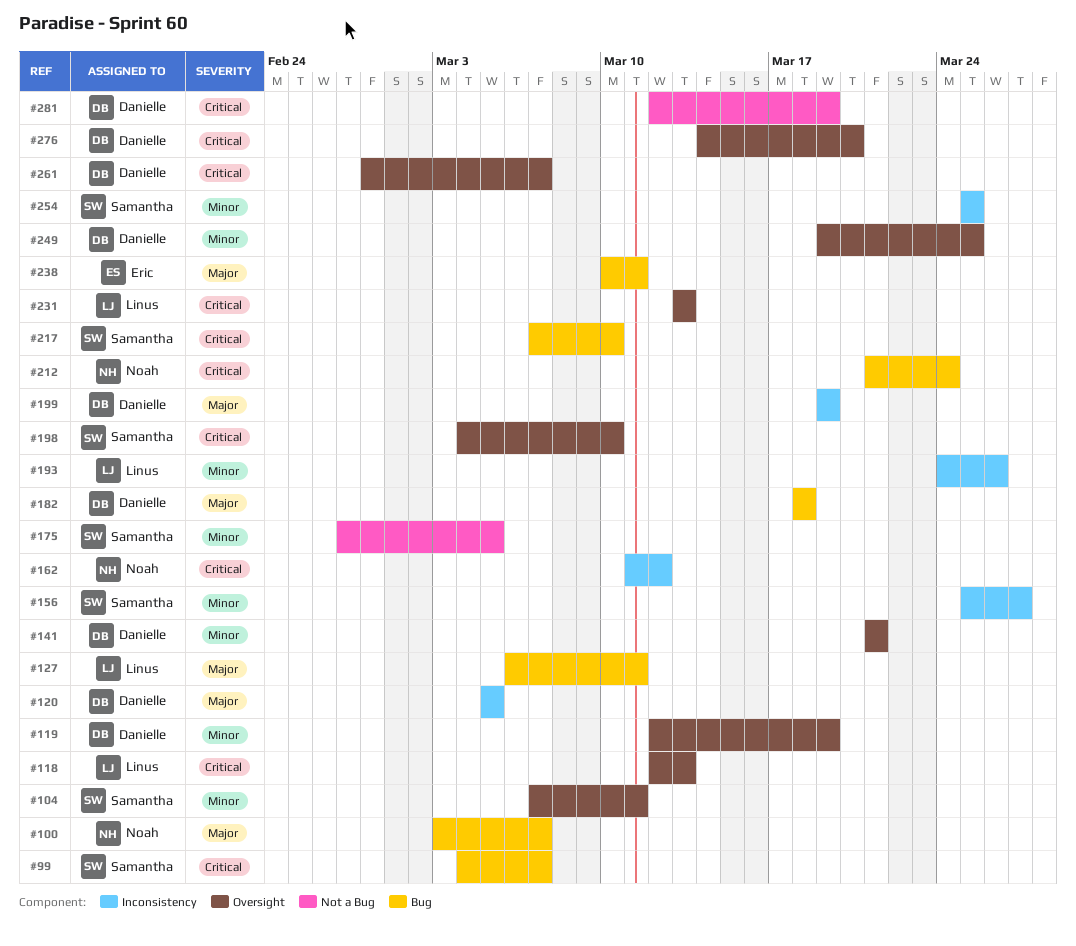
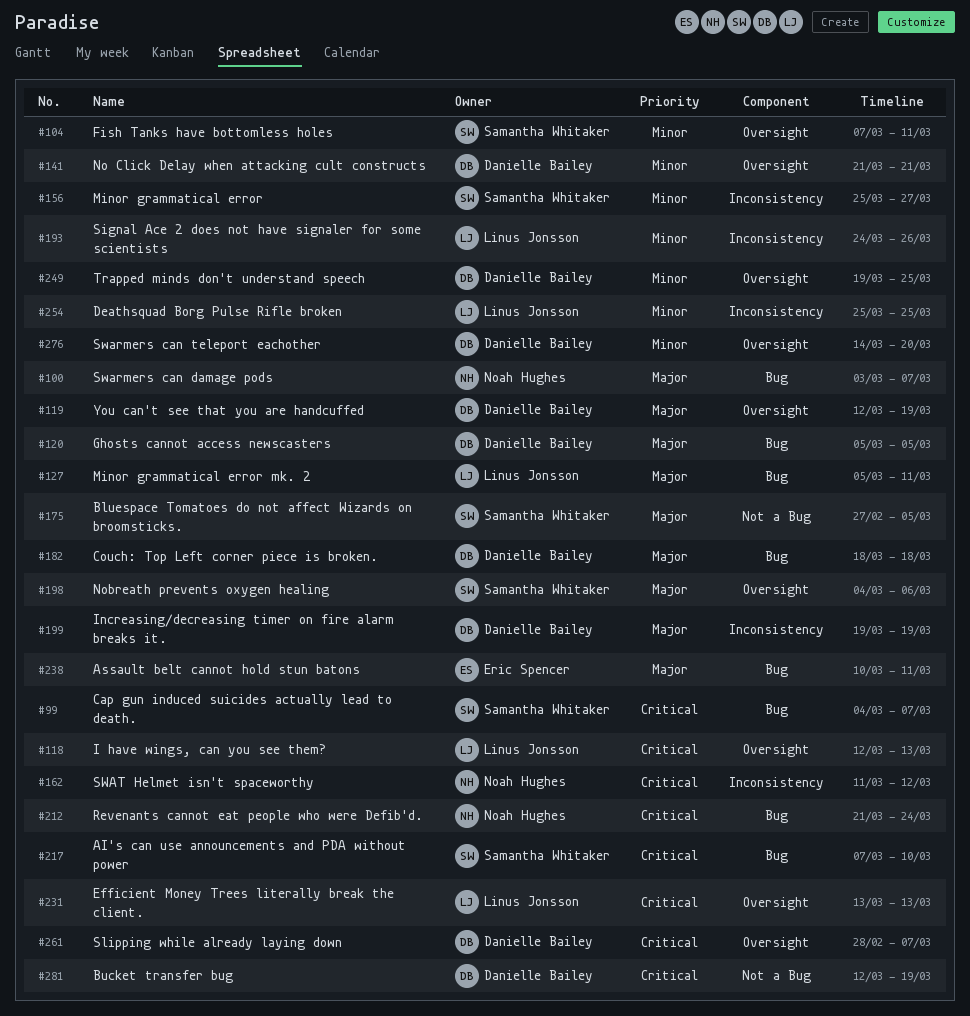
#119, priority: Minor -> Major
#120, label: Inconsistency -> Bug
#127, start: Mar 6 -> Mar 5
#175, priority: Minor -> Major
#198, priority: Critical -> Major
#198, due: Mar 10 -> Mar 6
#254, owner: Samantha Whitaker -> Linus Jonsson
#276, priority: Critical -> Minor

